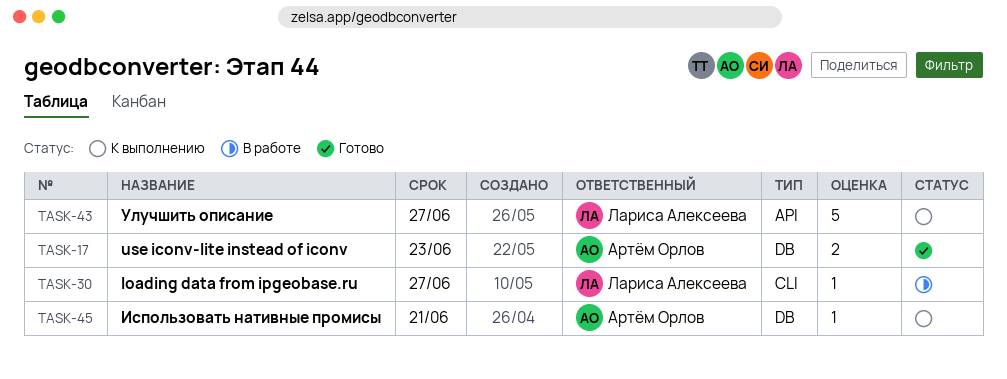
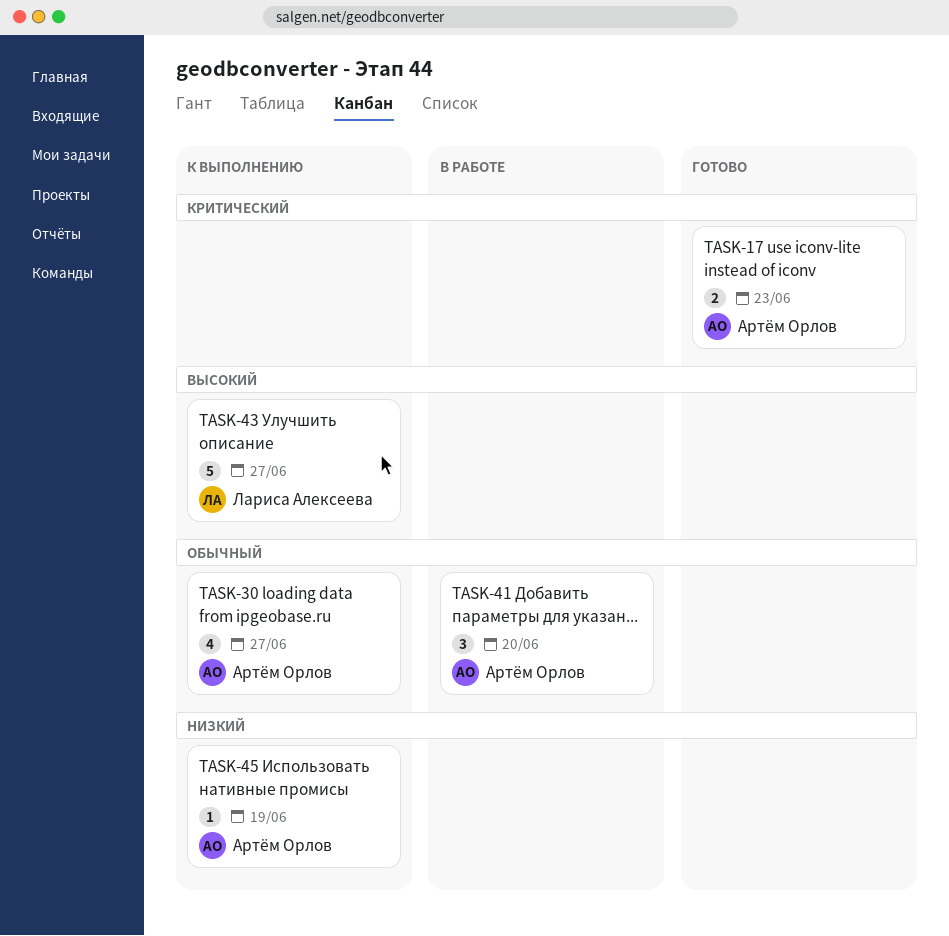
TASK-30, status: В работе -> К выполнению
TASK-30, owner: Лариса Алексеева -> Артём Орлов
TASK-30, estimate: 1 -> 4
TASK-41: none -> present
TASK-45, due: Jun 21 -> Jun 19

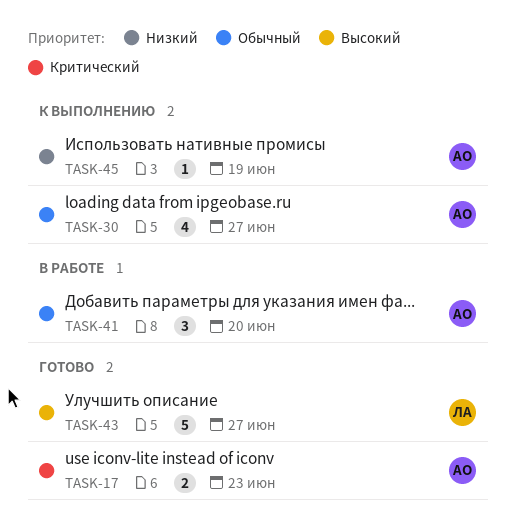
TASK-43, status: К выполнению -> Готово

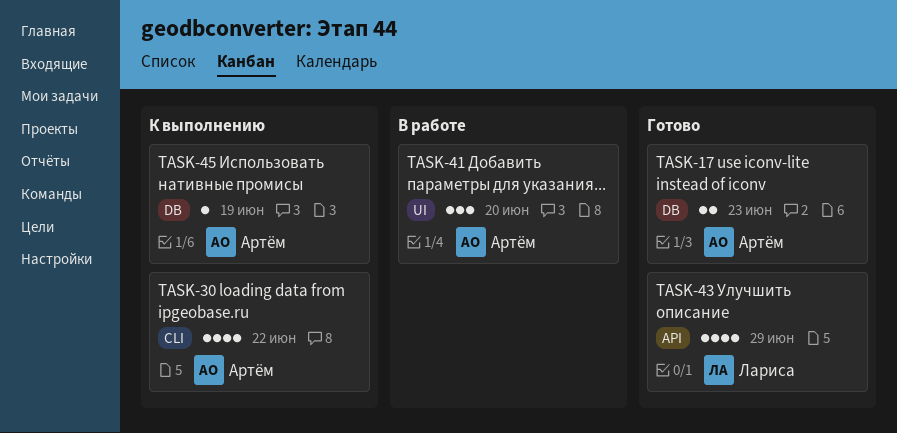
TASK-30, due: Jun 27 -> Jun 22
TASK-43, estimate: 5 -> 4
TASK-43, due: Jun 27 -> Jun 29

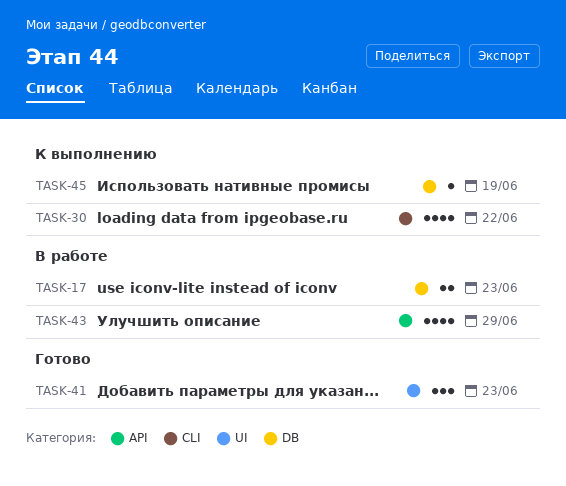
TASK-17, status: Готово -> В работе
TASK-41, status: В работе -> Готово
TASK-41, due: Jun 20 -> Jun 23
TASK-43, status: Готово -> В работе

